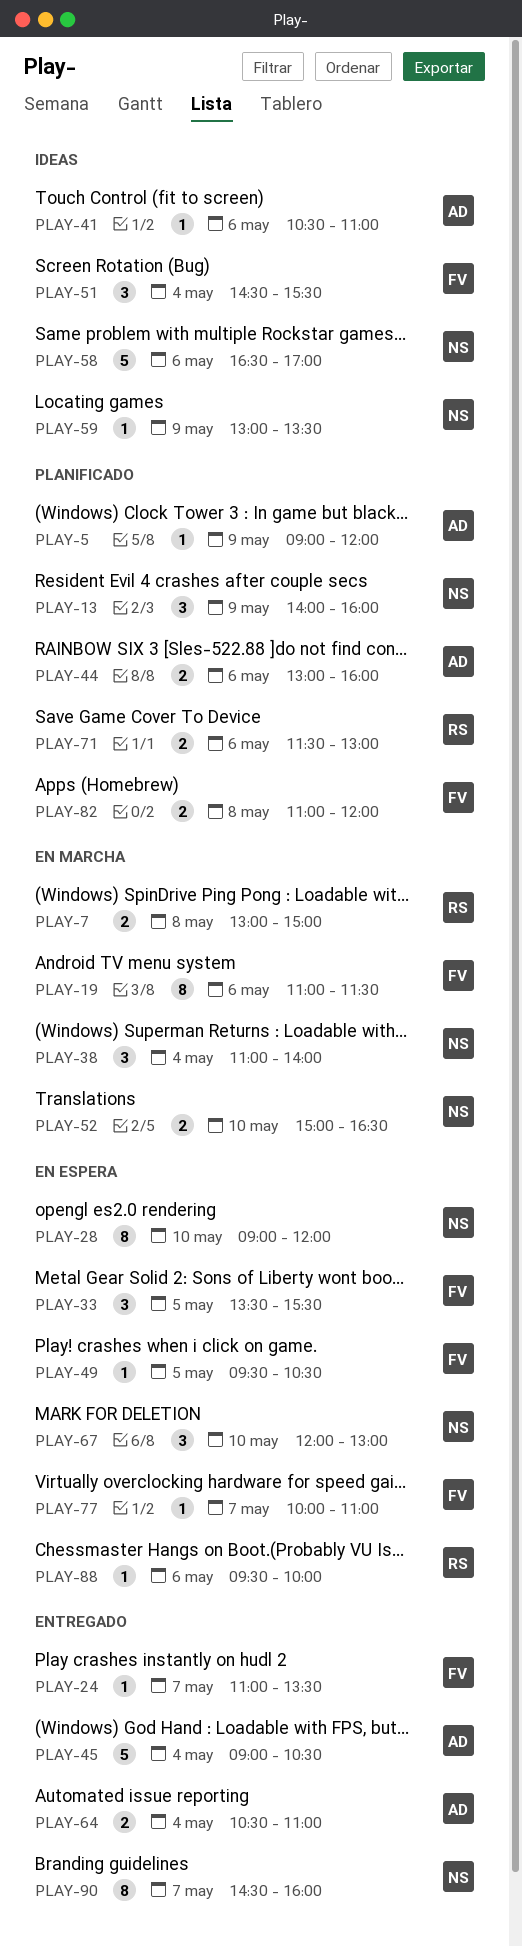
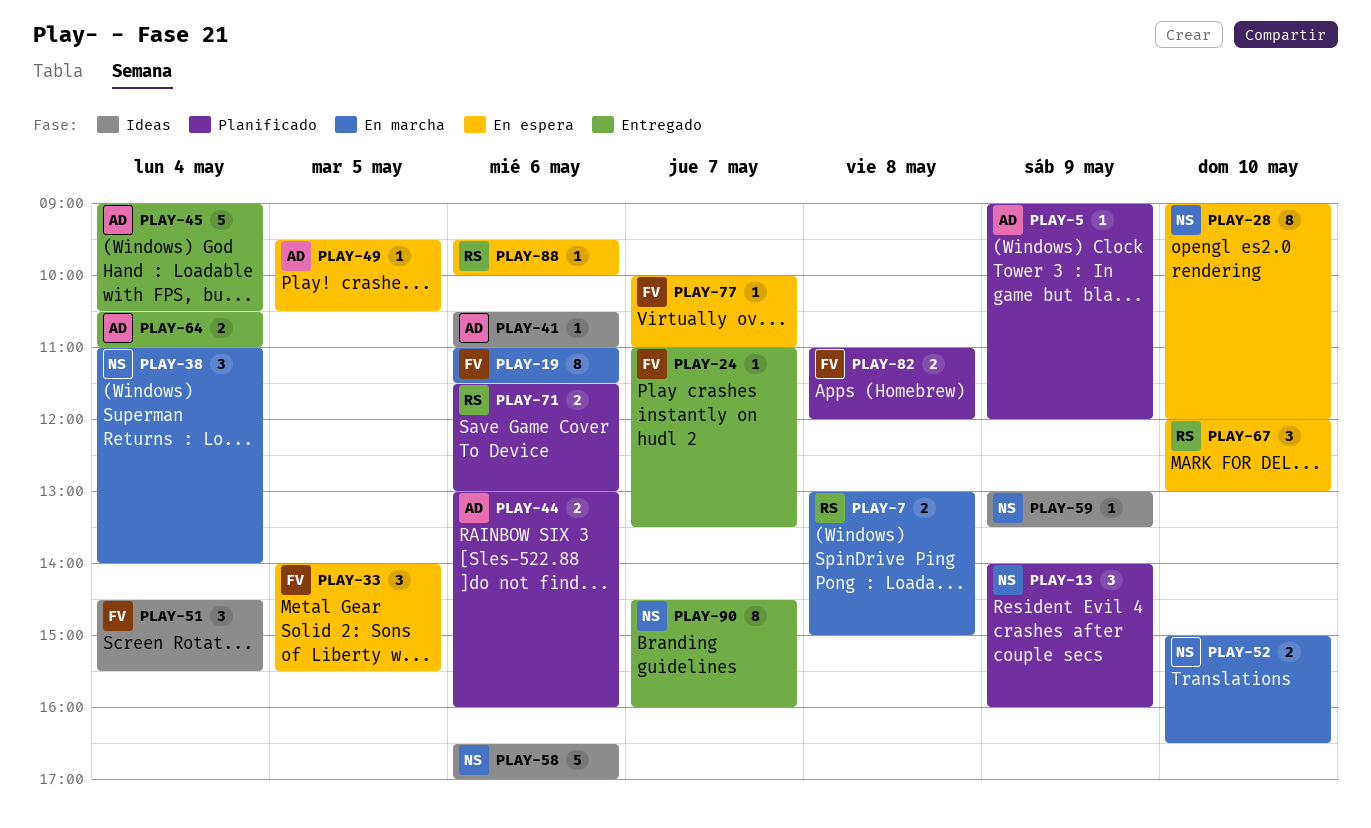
PLAY-33, begins: 13:30 -> 14:00
PLAY-49, owner: FV -> AD
PLAY-67, owner: NS -> RS

